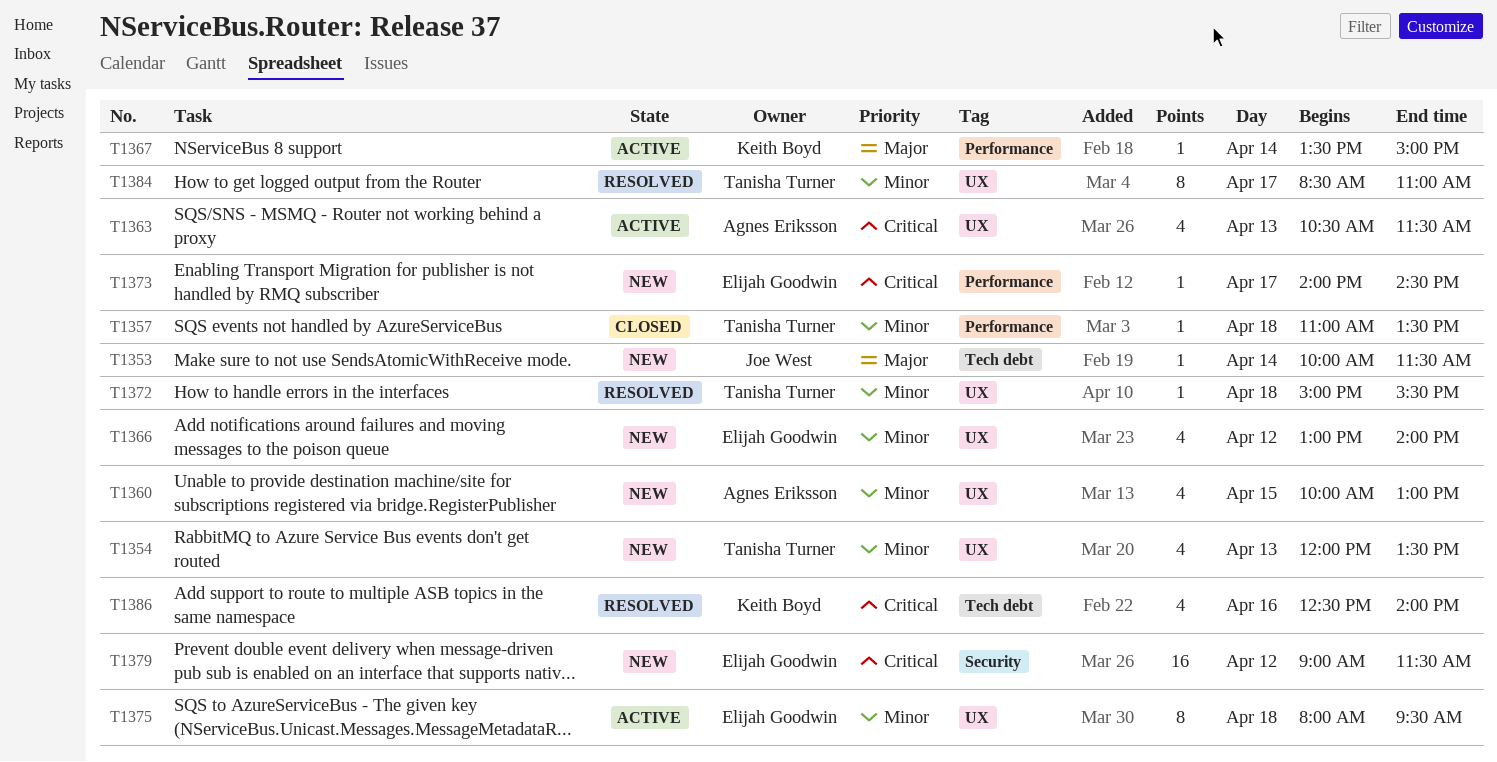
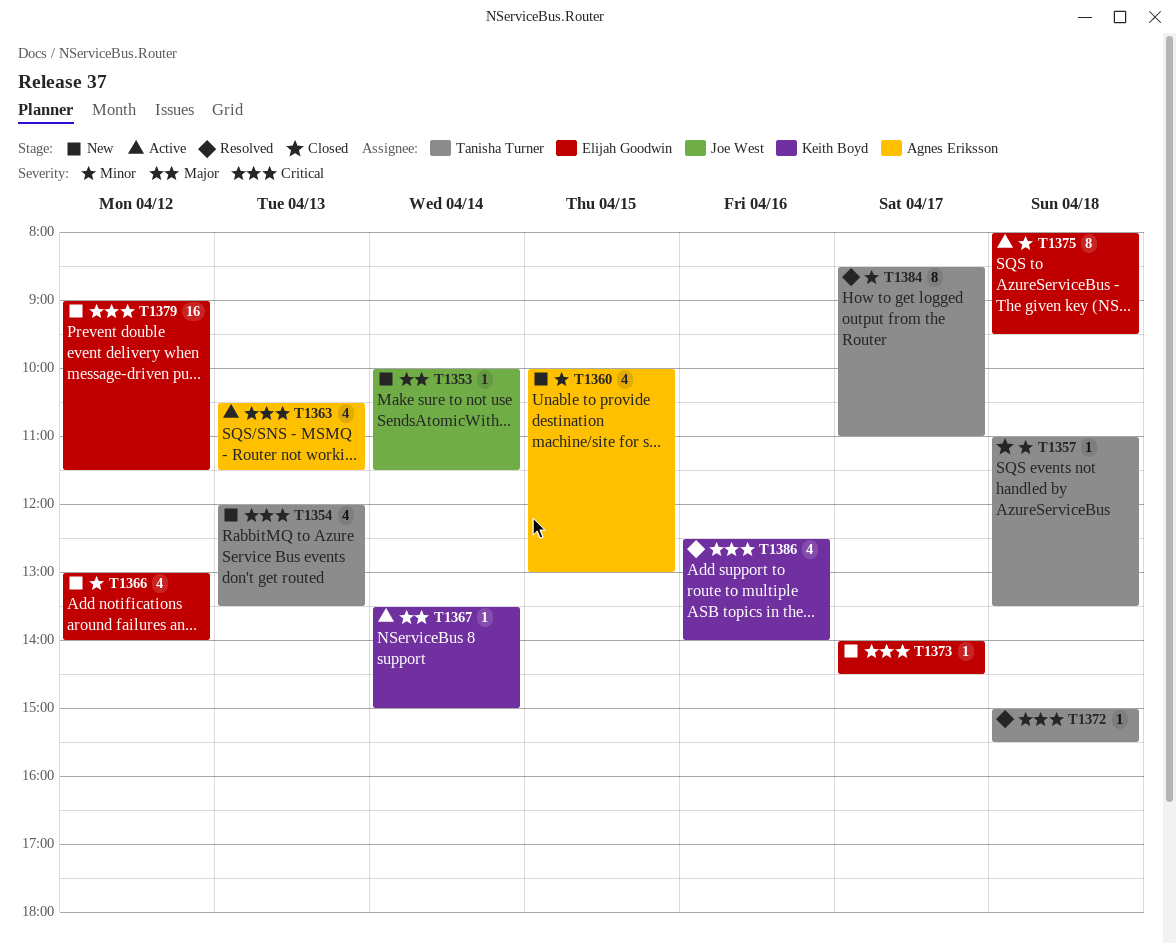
T1354, priority: Minor -> Critical
T1372, priority: Minor -> Critical

